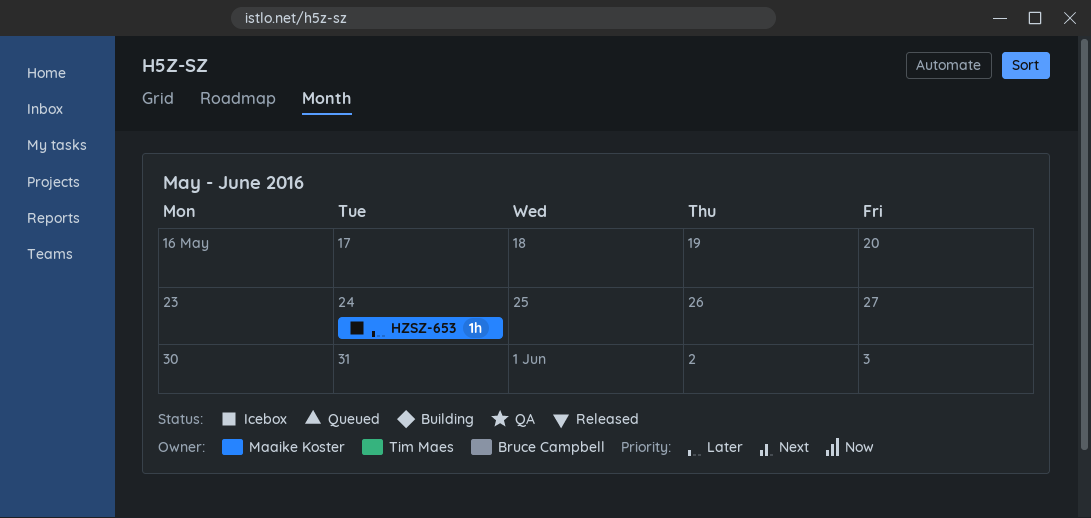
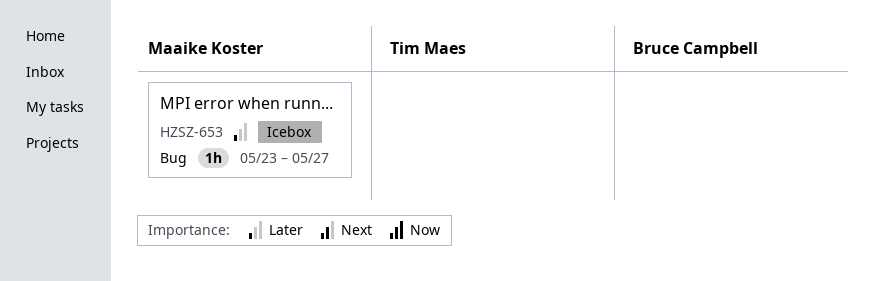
HZSZ-653, start: May 24 -> May 23
HZSZ-653, due: May 24 -> May 27

